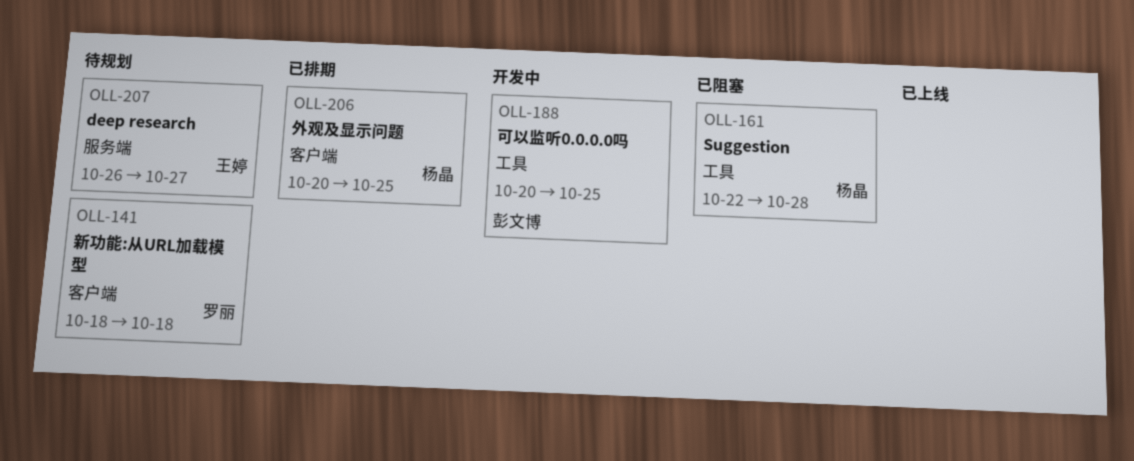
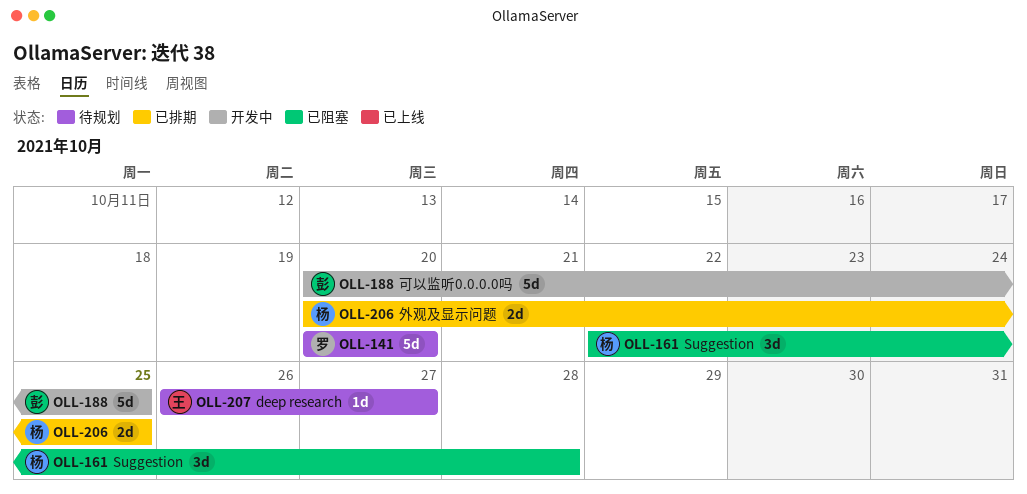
OLL-141, start: Oct 18 -> Oct 20
OLL-141, due: Oct 18 -> Oct 20

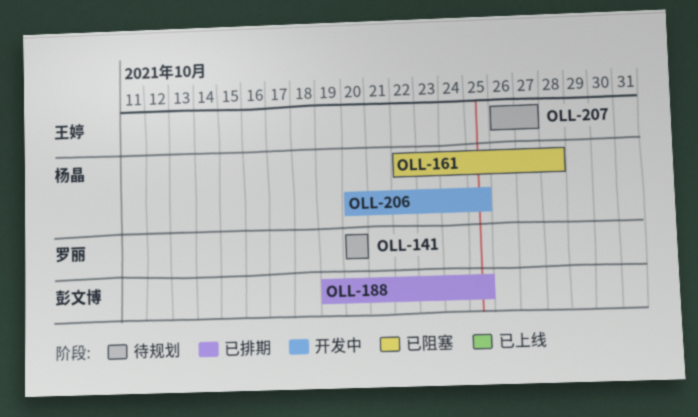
OLL-188, status: 开发中 -> 已排期
OLL-188, start: Oct 20 -> Oct 19
OLL-206, status: 已排期 -> 开发中

